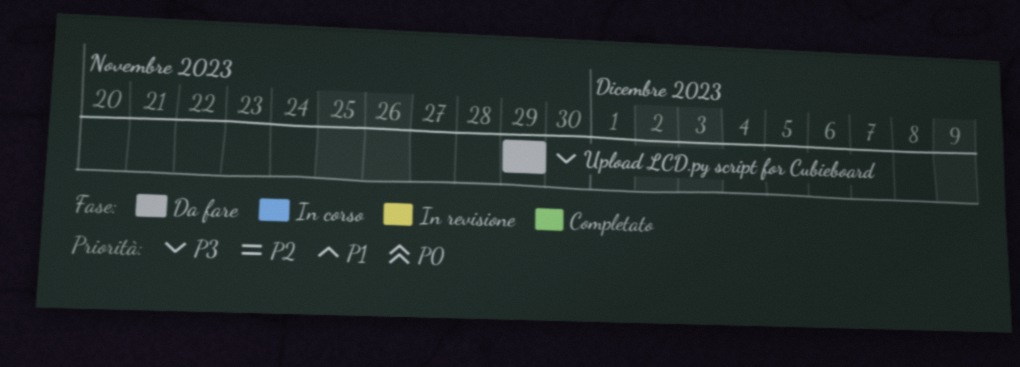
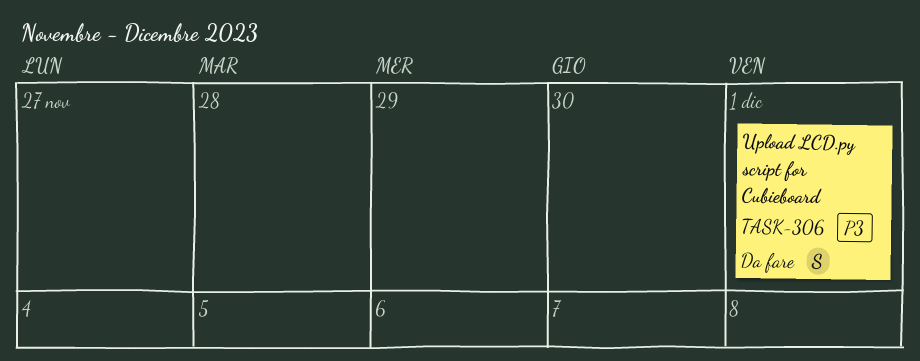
Upload LCD.py script for Cubieboard, due: Nov 29 -> Dec 1

